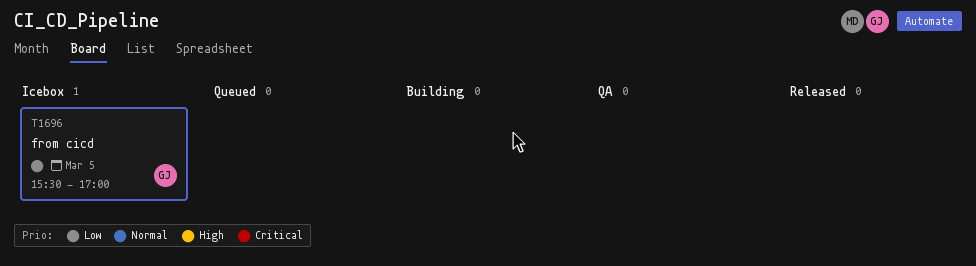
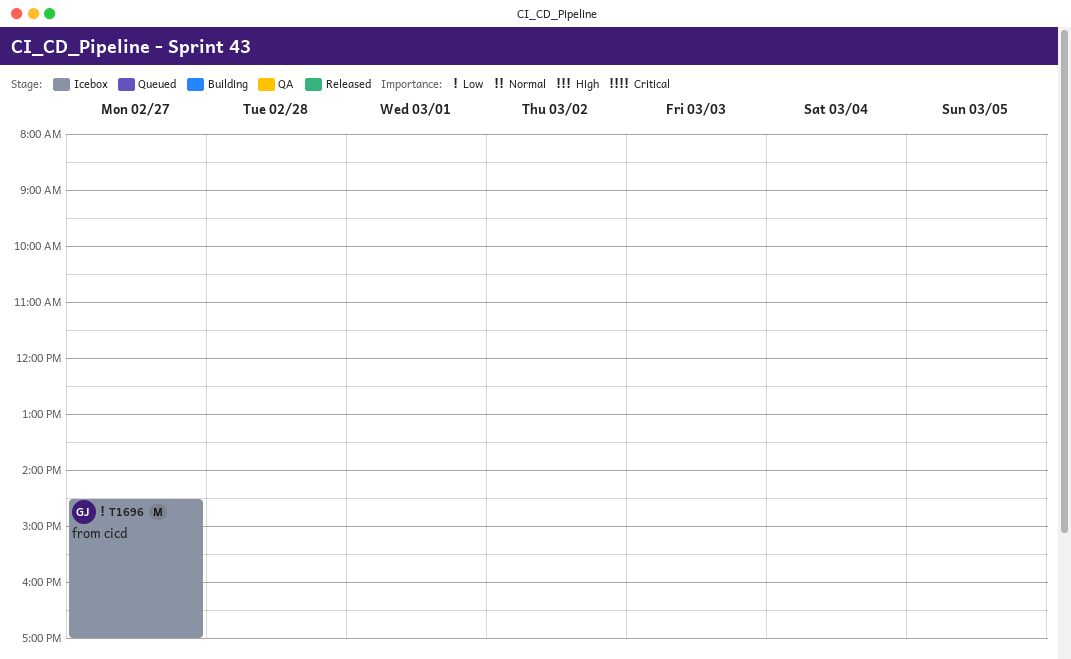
T1696, day: Mar 5 -> Feb 27
T1696, begins: 15:30 -> 14:30

